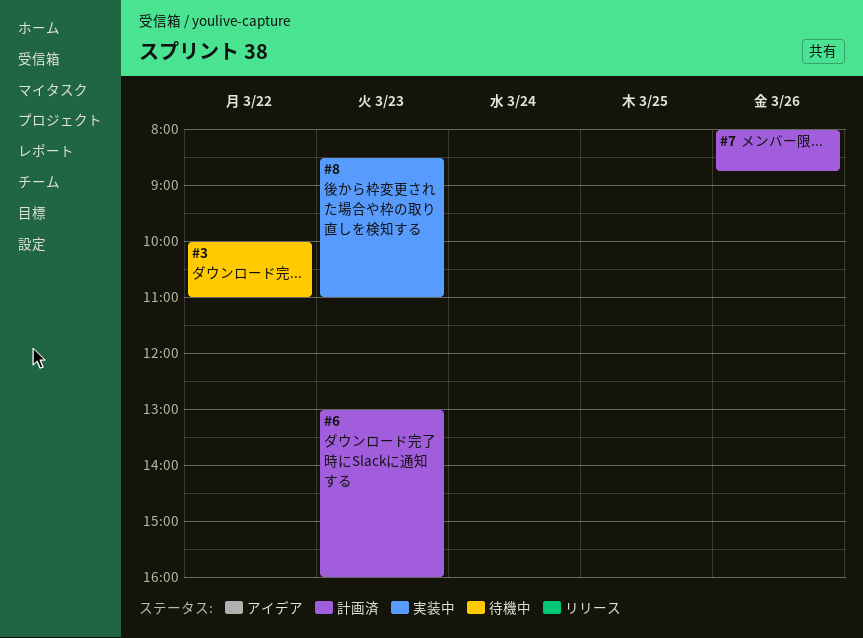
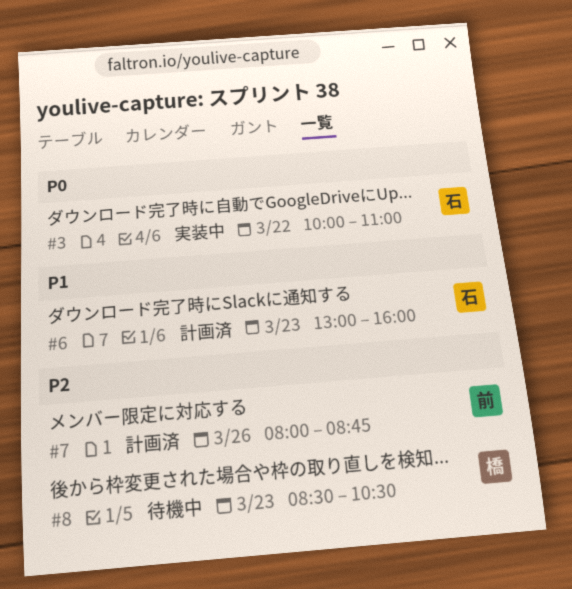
#3, status: 待機中 -> 実装中
#8, status: 実装中 -> 待機中
#8, ends: 11:00 -> 10:30

